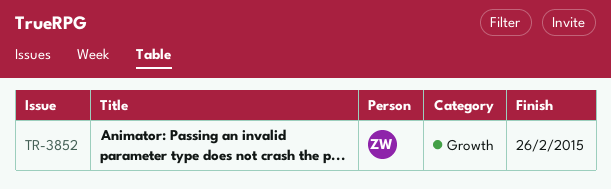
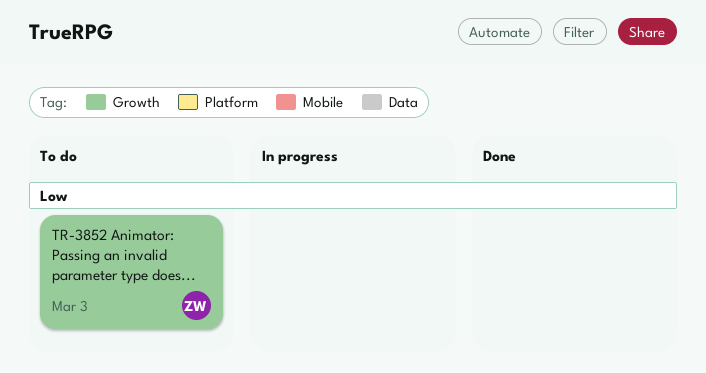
TR-3852, due: Feb 26 -> Mar 3

